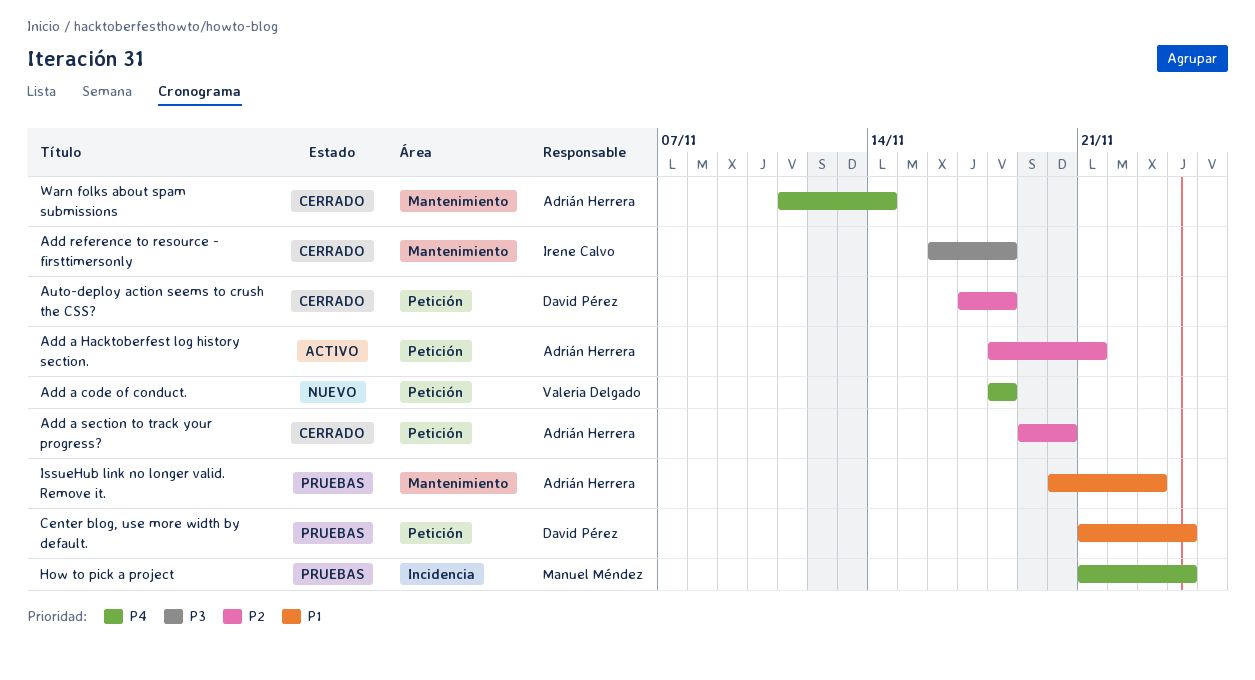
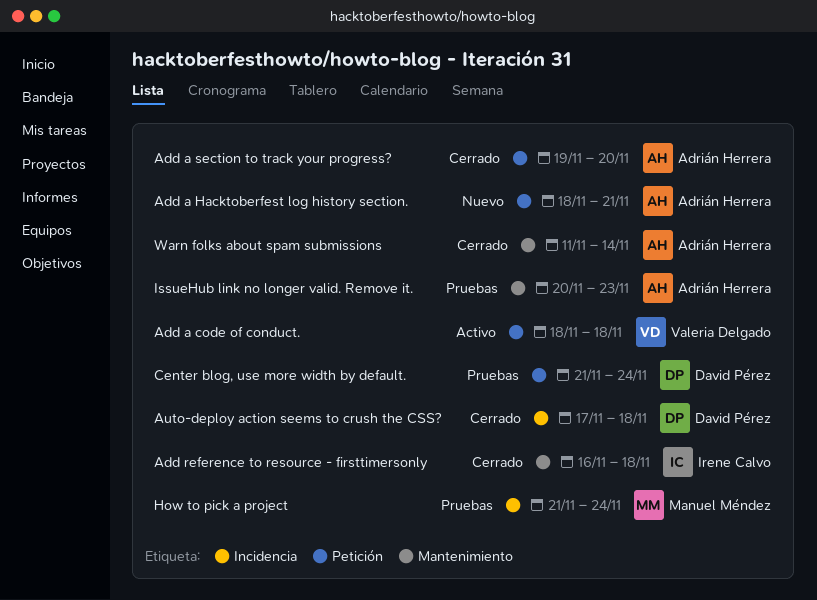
Add a code of conduct., status: Nuevo -> Activo
Add a Hacktoberfest log history section., status: Activo -> Nuevo
Auto-deploy action seems to crush the CSS?, label: Petición -> Incidencia

